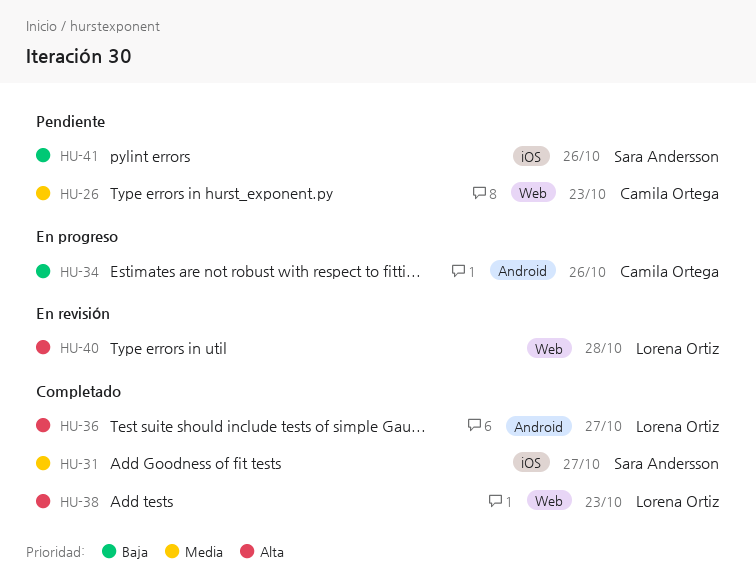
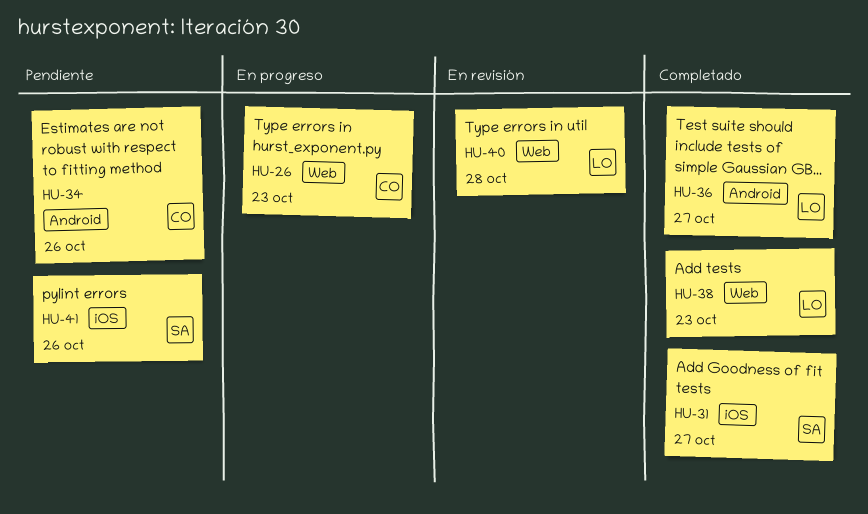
HU-26, status: Pendiente -> En progreso
HU-34, status: En progreso -> Pendiente

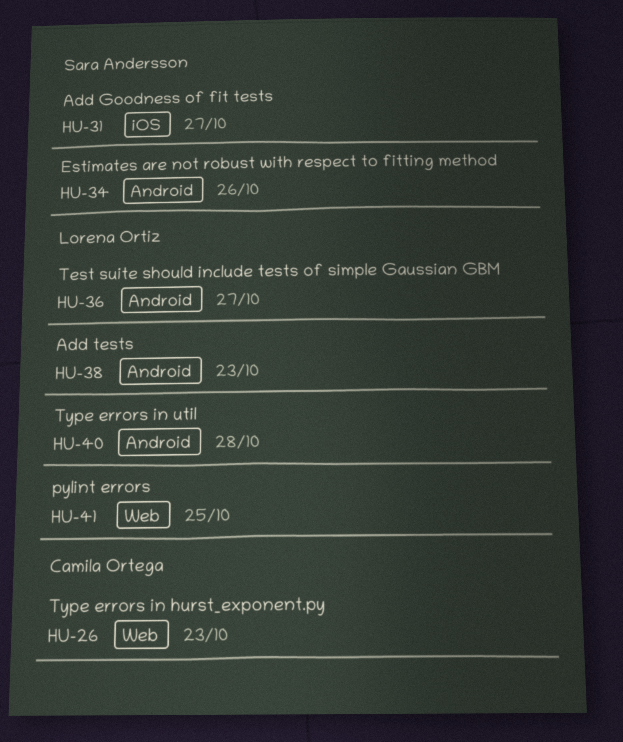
HU-34, owner: Camila Ortega -> Sara Andersson
HU-38, label: Web -> Android
HU-40, label: Web -> Android
HU-41, owner: Sara Andersson -> Lorena Ortiz
HU-41, label: iOS -> Web
HU-41, due: Oct 26 -> Oct 25

